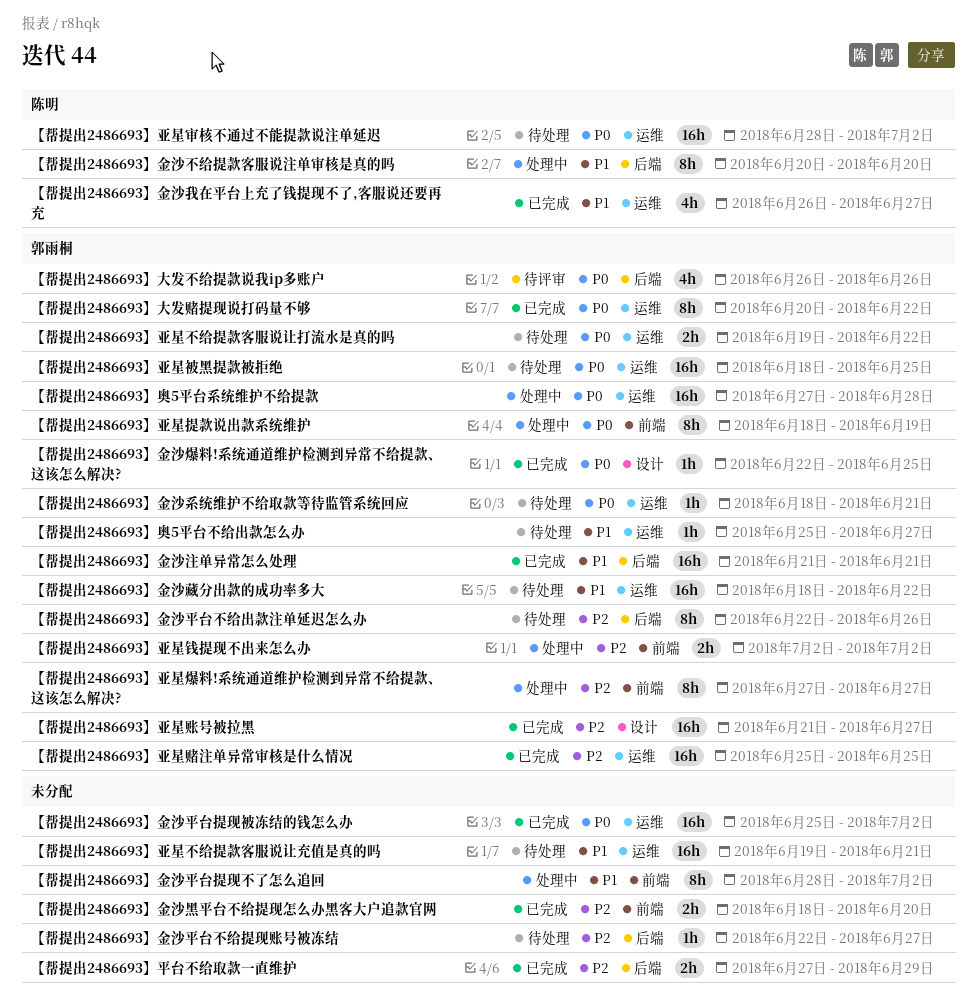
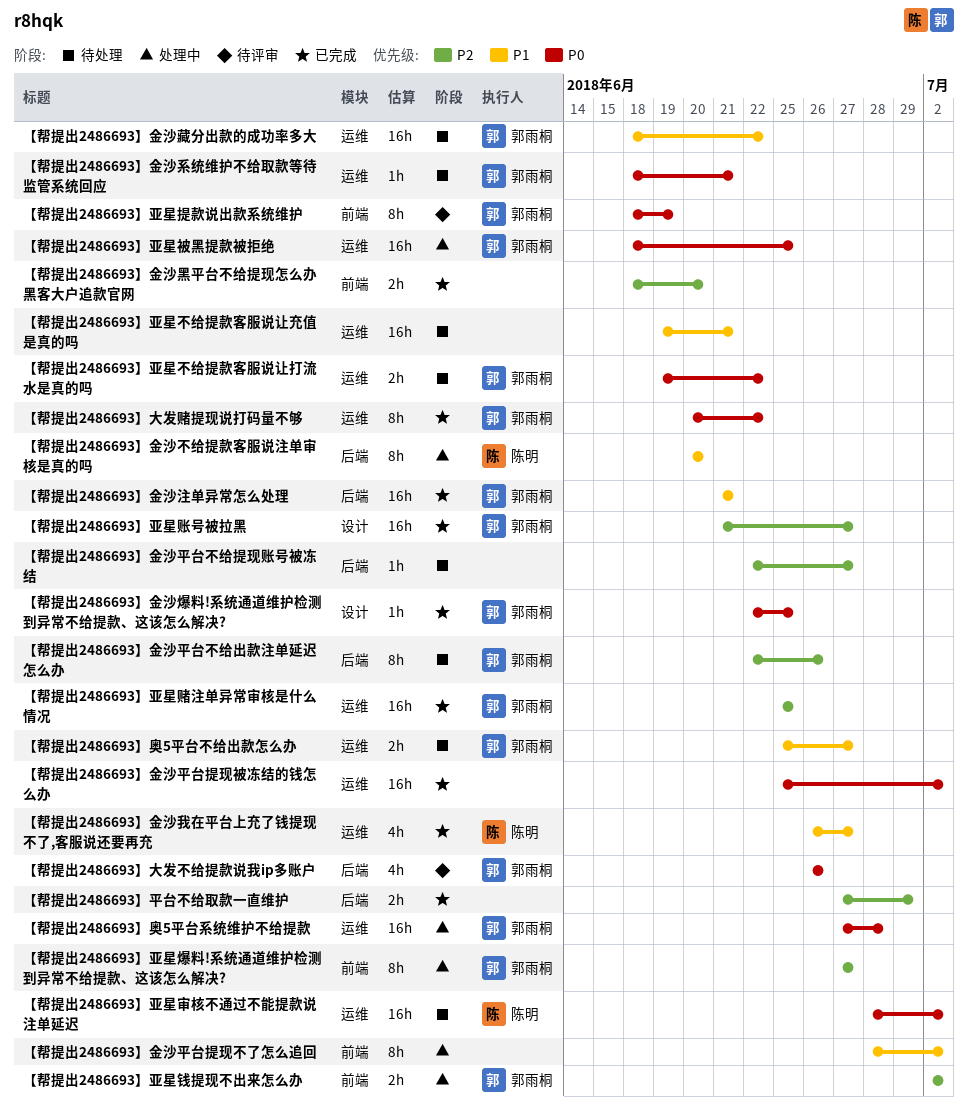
【帮提出2486693】亚星提款说出款系统维护, status: 处理中 -> 待评审
【帮提出2486693】亚星被黑提款被拒绝, status: 待处理 -> 处理中
【帮提出2486693】奥5平台不给出款怎么办, estimate: 1h -> 2h

